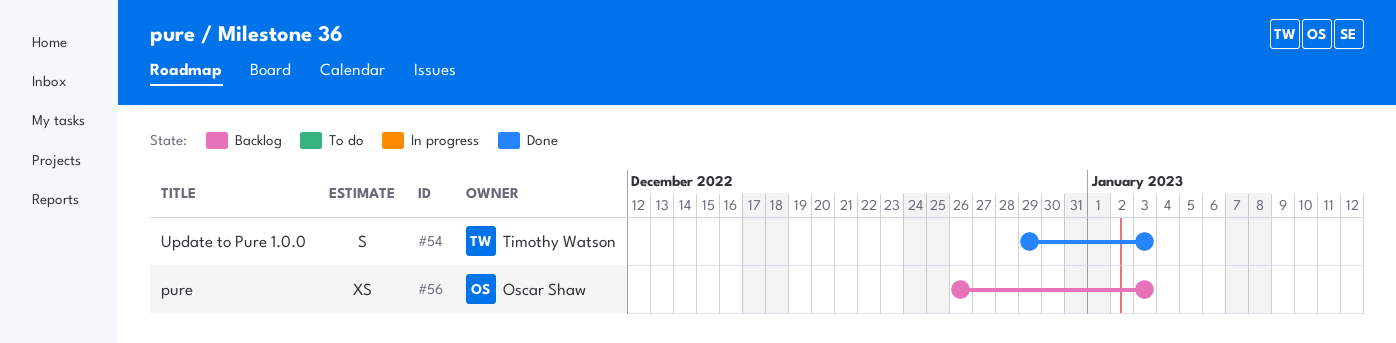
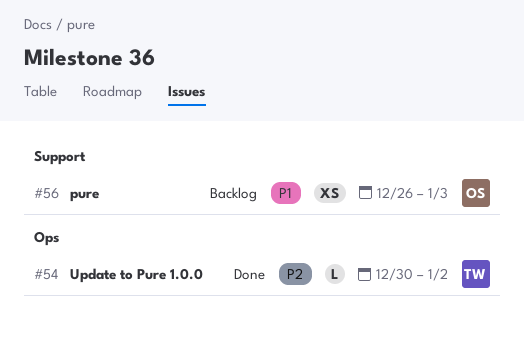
#54, estimate: S -> L
#54, start: Dec 29 -> Dec 30
#54, due: Jan 3 -> Jan 2

